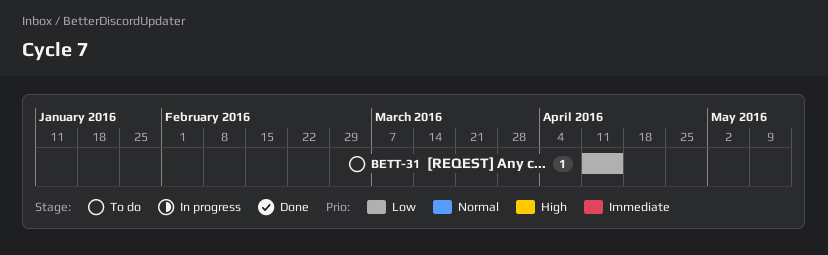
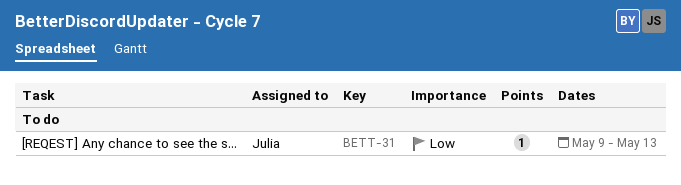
BETT-31, start: Apr 11 -> May 9
BETT-31, due: Apr 15 -> May 13

